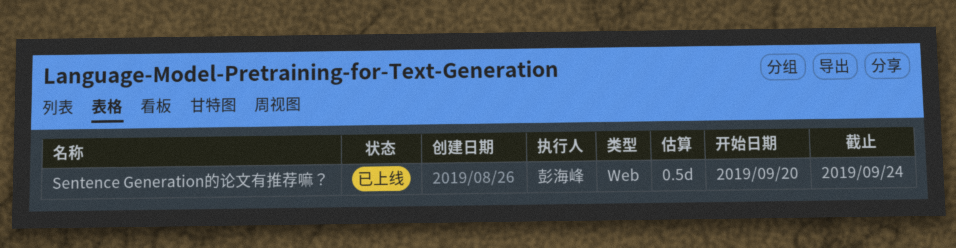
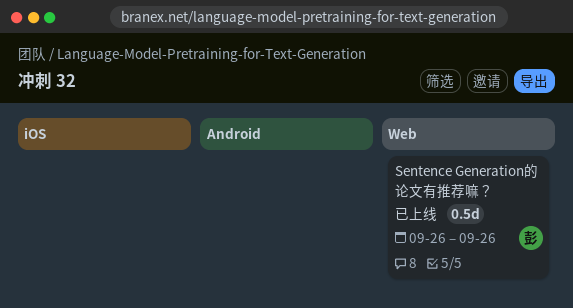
Sentence Generation的论文有推荐嘛？, start: Sep 20 -> Sep 26
Sentence Generation的论文有推荐嘛？, due: Sep 24 -> Sep 26

